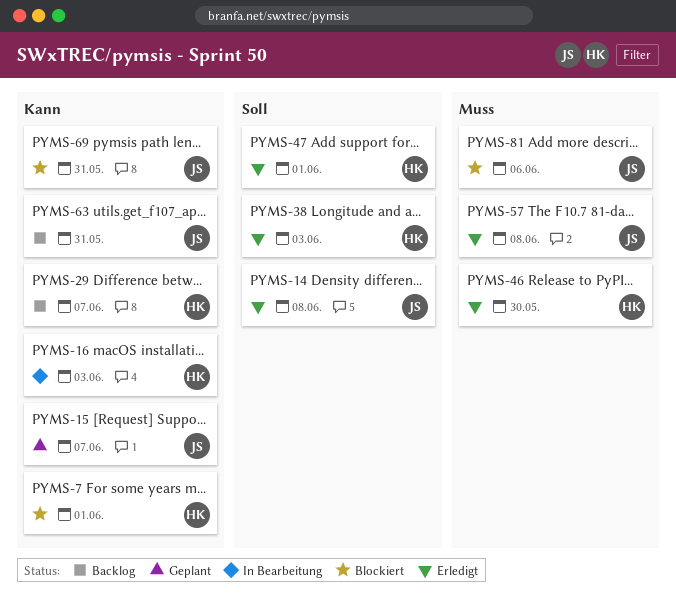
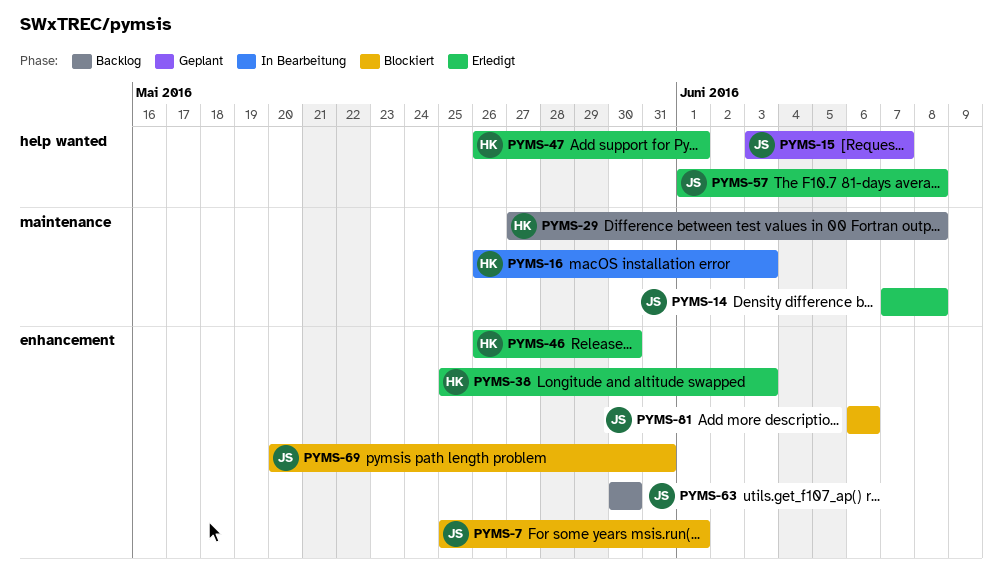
PYMS-7, owner: HK -> JS
PYMS-29, due: Jun 7 -> Jun 8
PYMS-63, due: May 31 -> May 30

